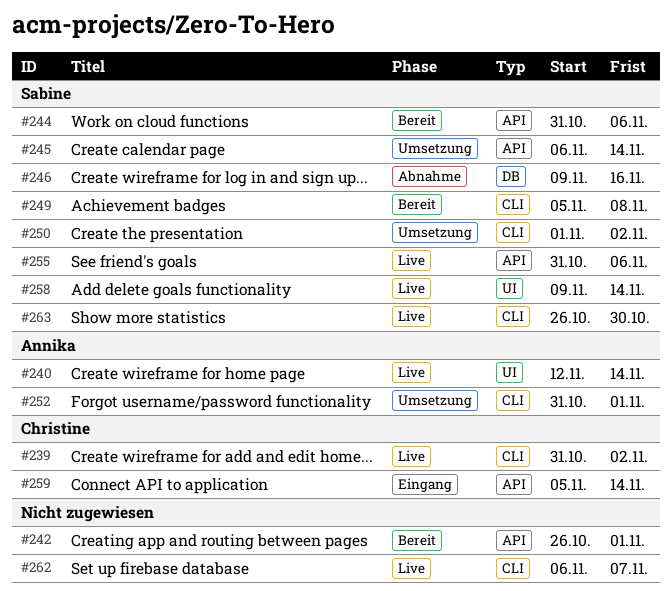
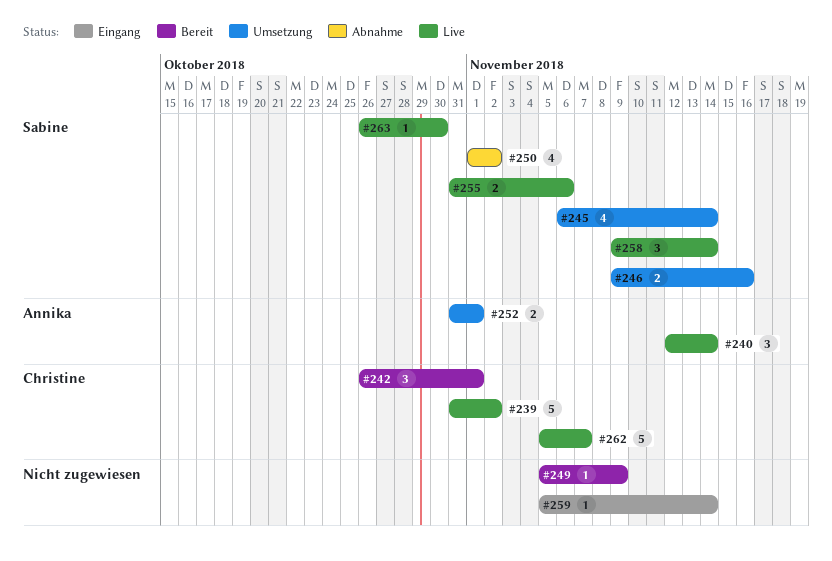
#242, owner: none -> Christine
#244: present -> none
#246, status: Abnahme -> Umsetzung
#249, owner: Sabine -> none
#249, due: Nov 8 -> Nov 9
#250, status: Umsetzung -> Abnahme
#259, owner: Christine -> none
#262, owner: none -> Christine
#262, start: Nov 6 -> Nov 5

